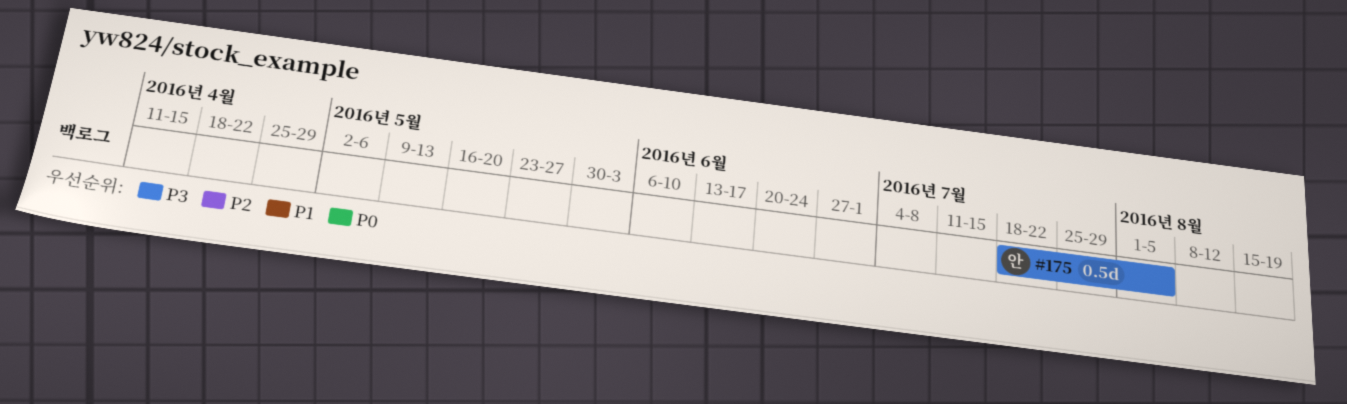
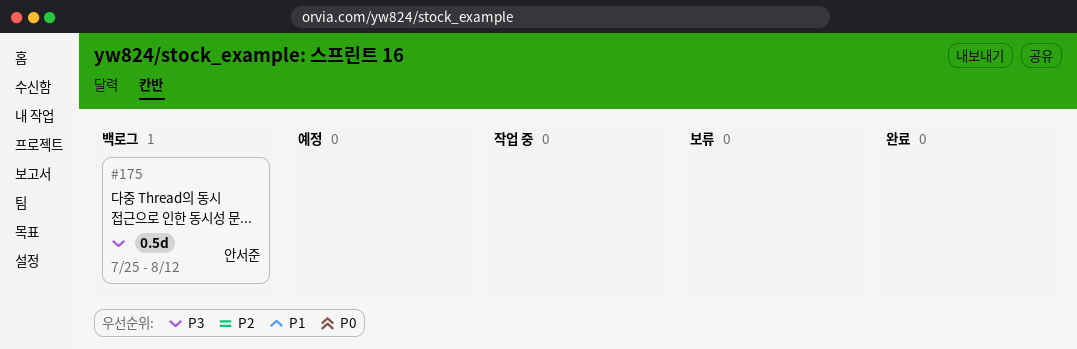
#175, start: Jul 18 -> Jul 25
#175, due: Aug 5 -> Aug 12

